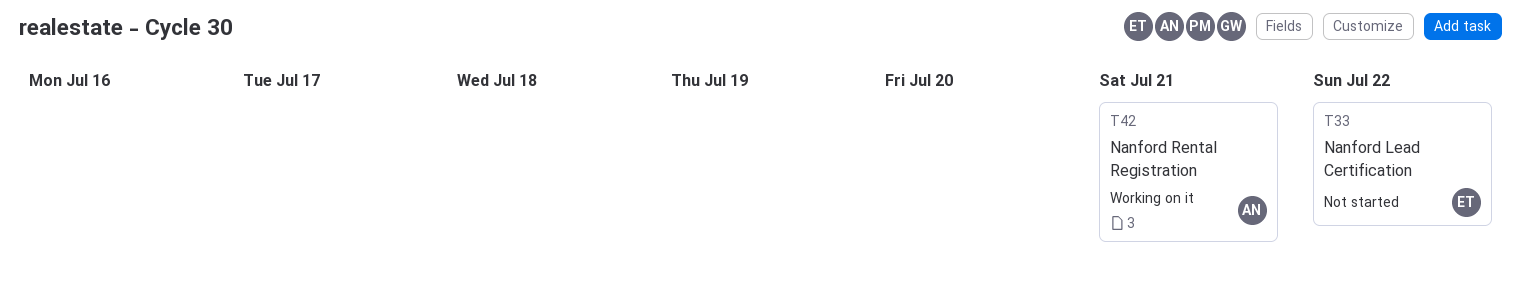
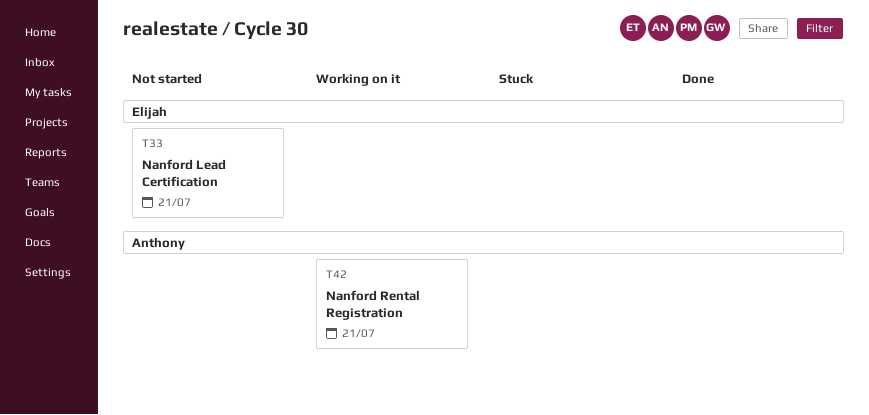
T33, due: Jul 22 -> Jul 21

